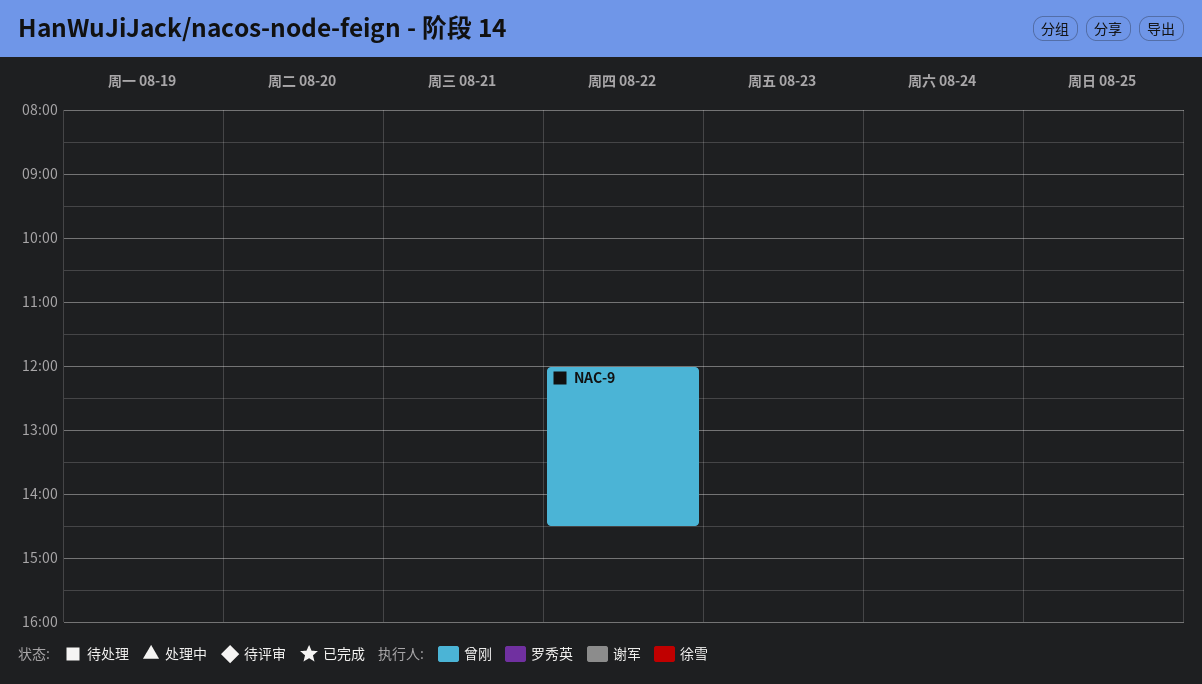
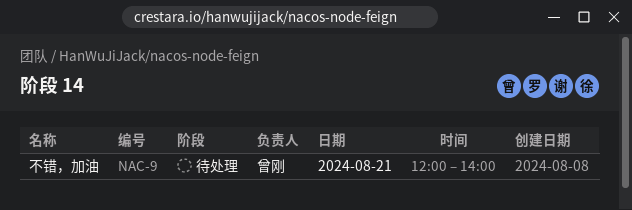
NAC-9, day: Aug 22 -> Aug 21
NAC-9, ends: 14:30 -> 14:00

